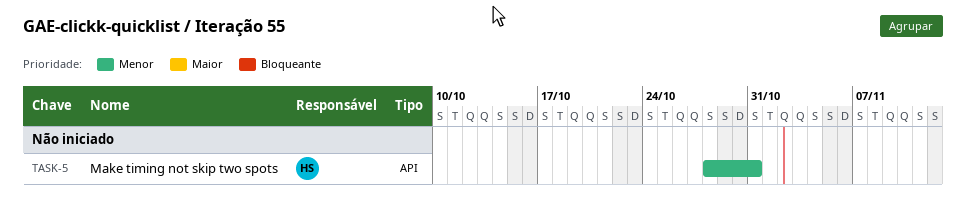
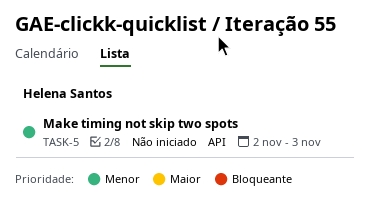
TASK-5, start: Oct 28 -> Nov 2
TASK-5, due: Oct 31 -> Nov 3

